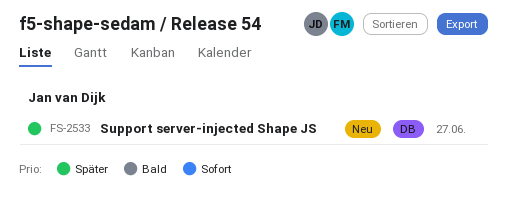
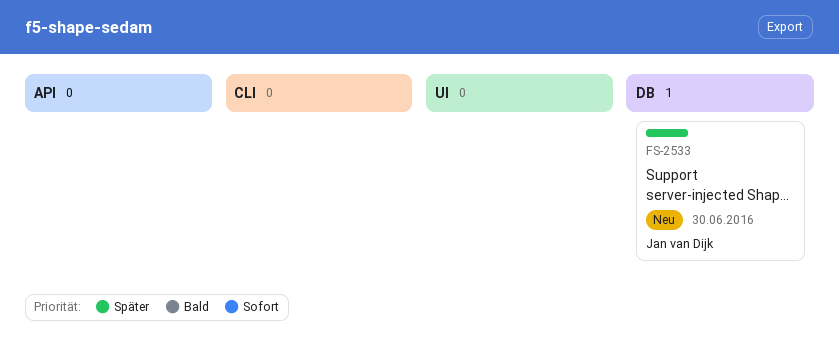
FS-2533, due: Jun 27 -> Jun 30

